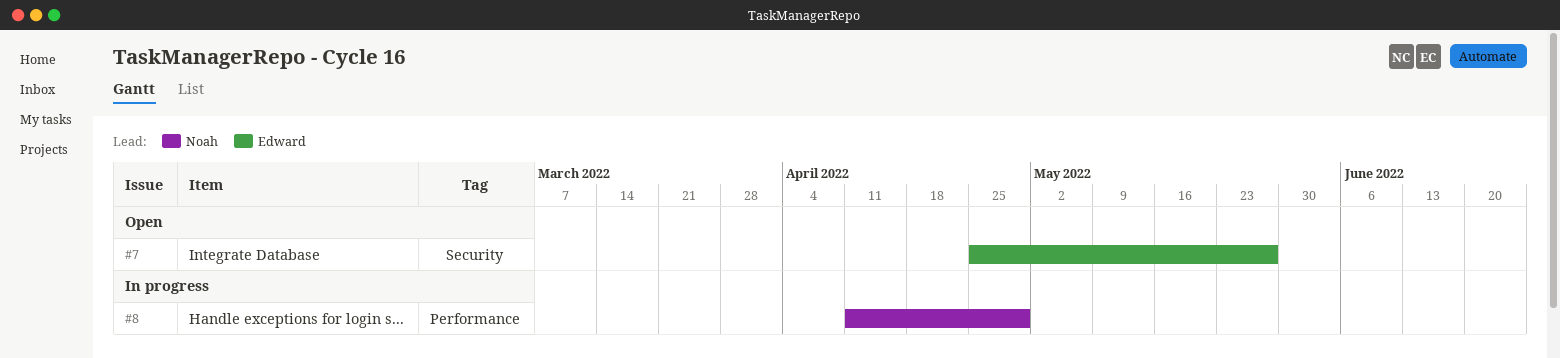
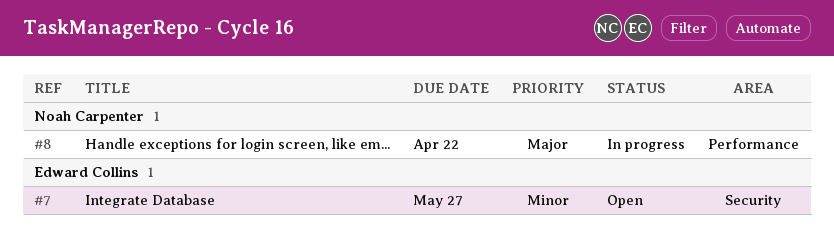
#8, due: Apr 29 -> Apr 22

